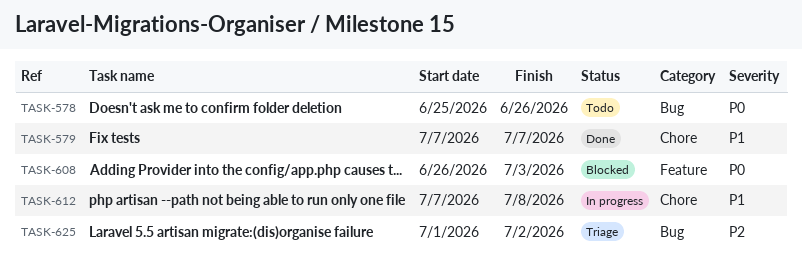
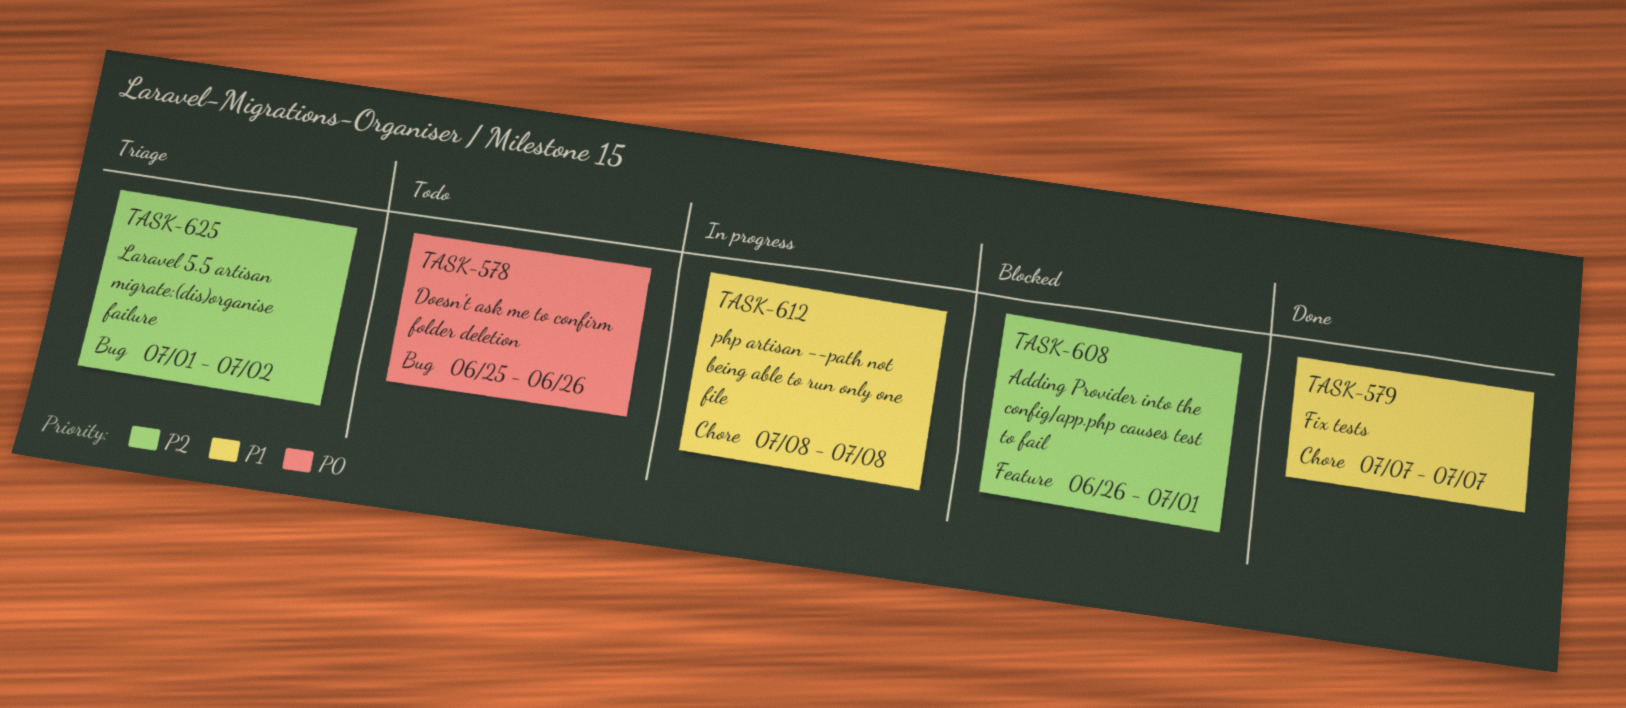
TASK-608, priority: P0 -> P2
TASK-608, due: Jul 3 -> Jul 1
TASK-612, start: Jul 7 -> Jul 8

